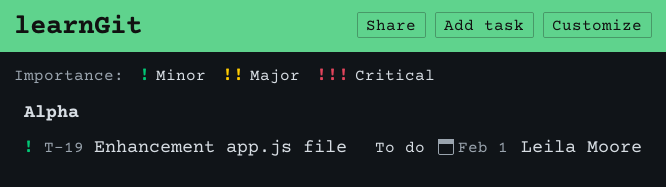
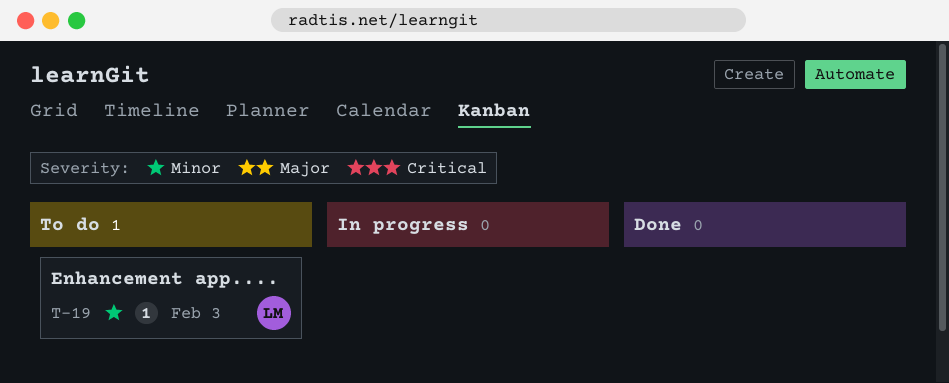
T-19, due: Feb 1 -> Feb 3

